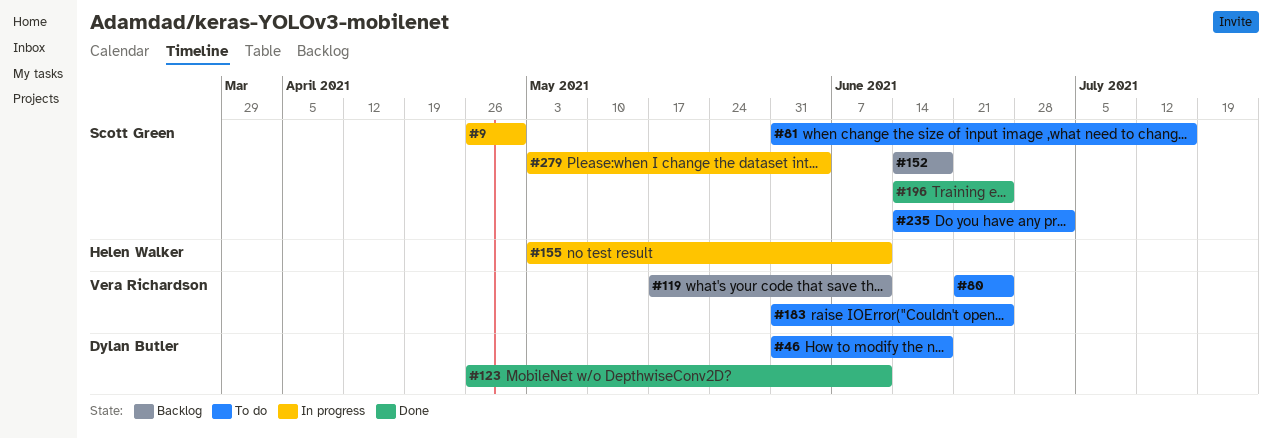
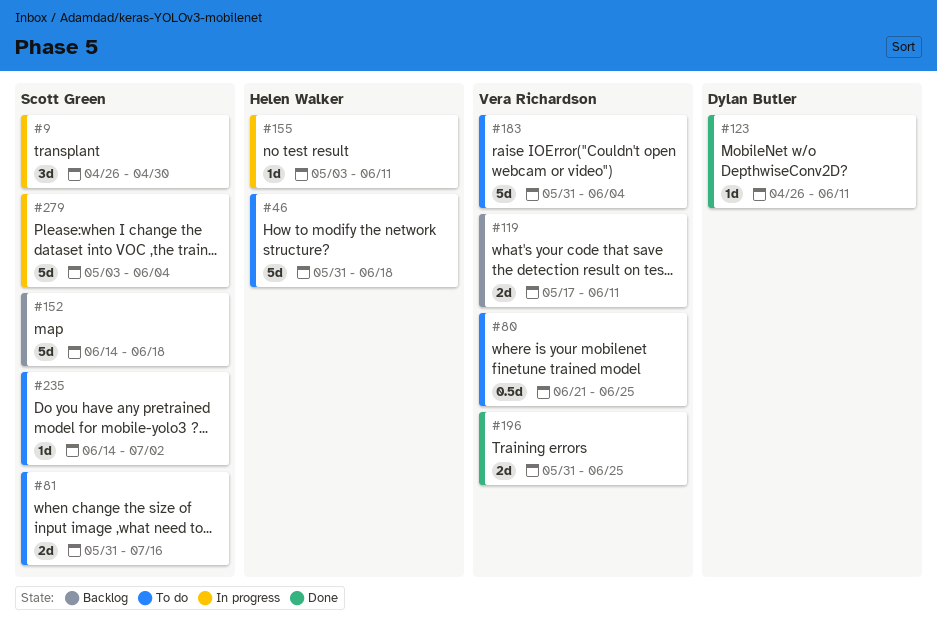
#46, owner: Dylan Butler -> Helen Walker
#183, due: Jun 25 -> Jun 4
#196, owner: Scott Green -> Vera Richardson
#196, start: Jun 14 -> May 31

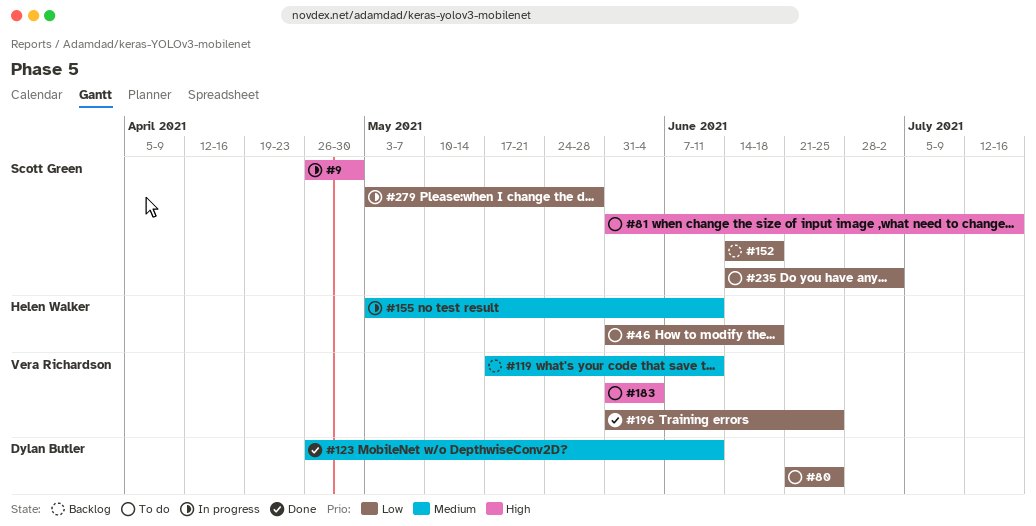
#80, owner: Vera Richardson -> Dylan Butler
#279, due: Jun 4 -> May 28

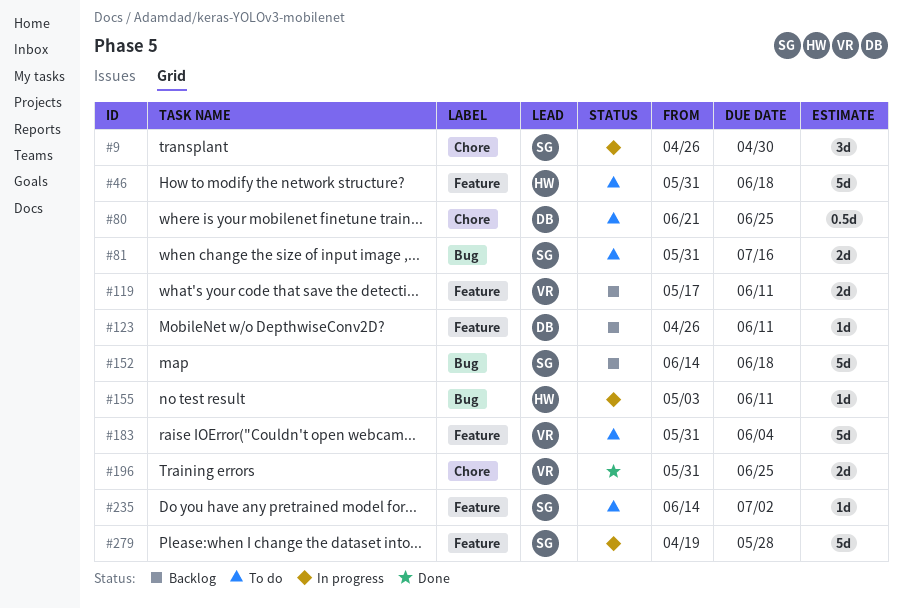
#123, status: Done -> Backlog
#279, start: May 3 -> Apr 19

